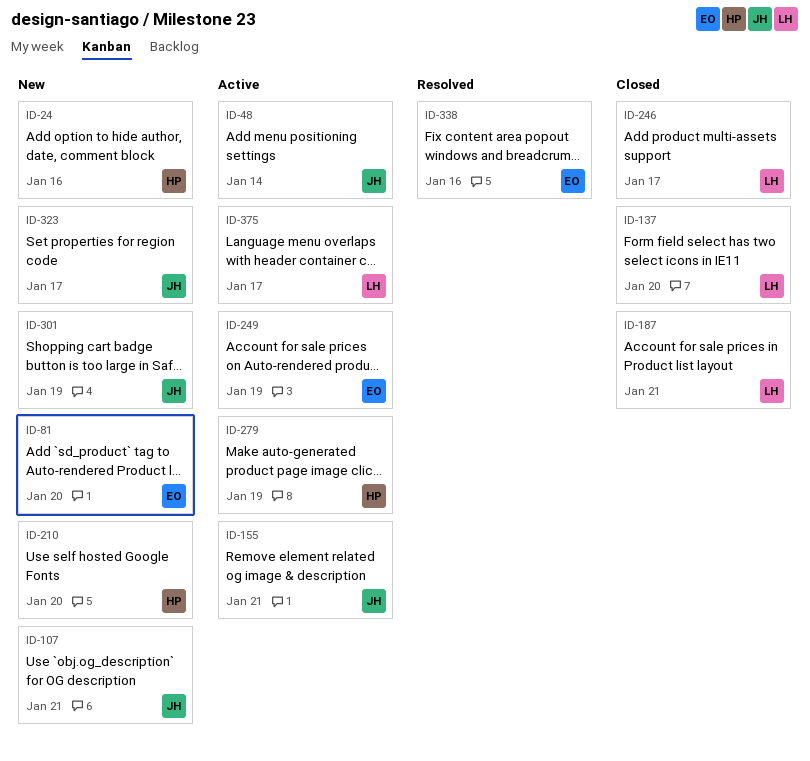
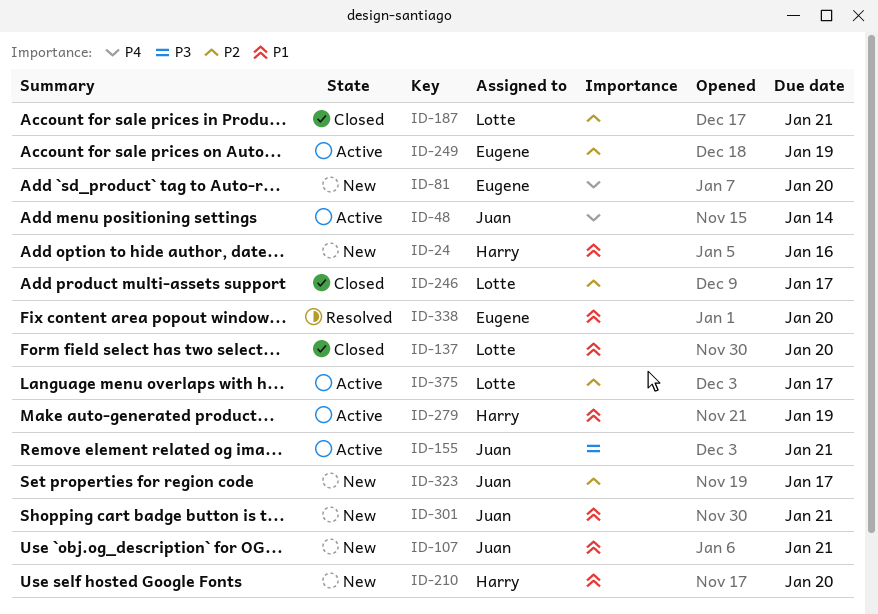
ID-301, due: Jan 19 -> Jan 21
ID-338, due: Jan 16 -> Jan 20

